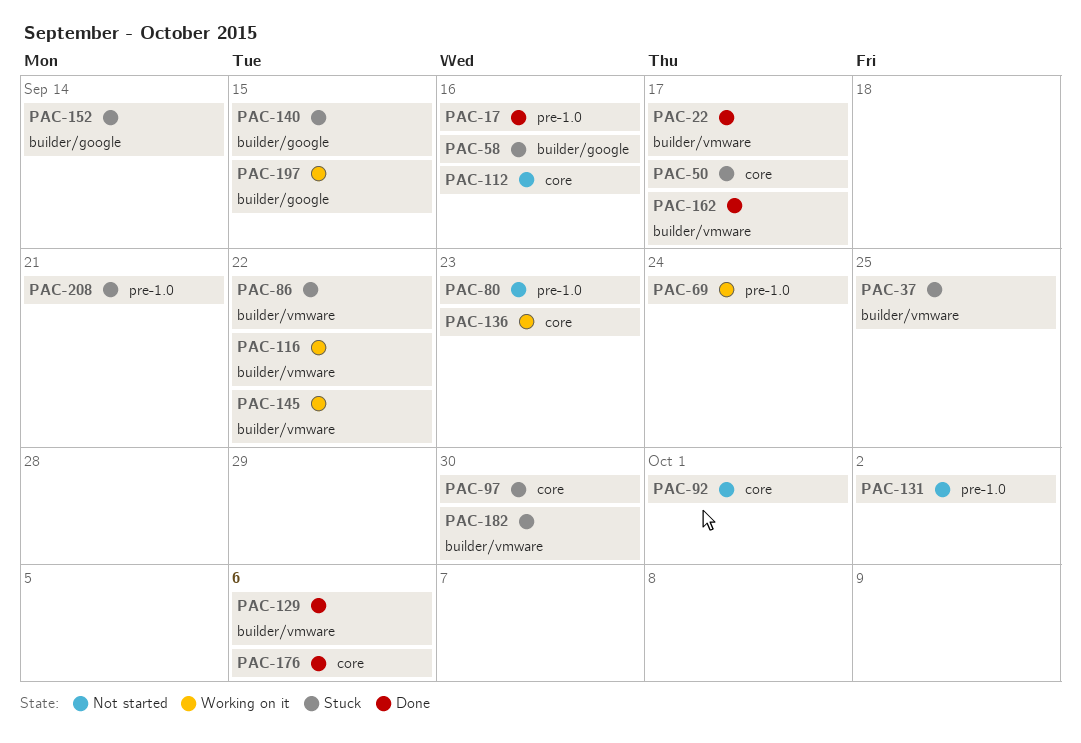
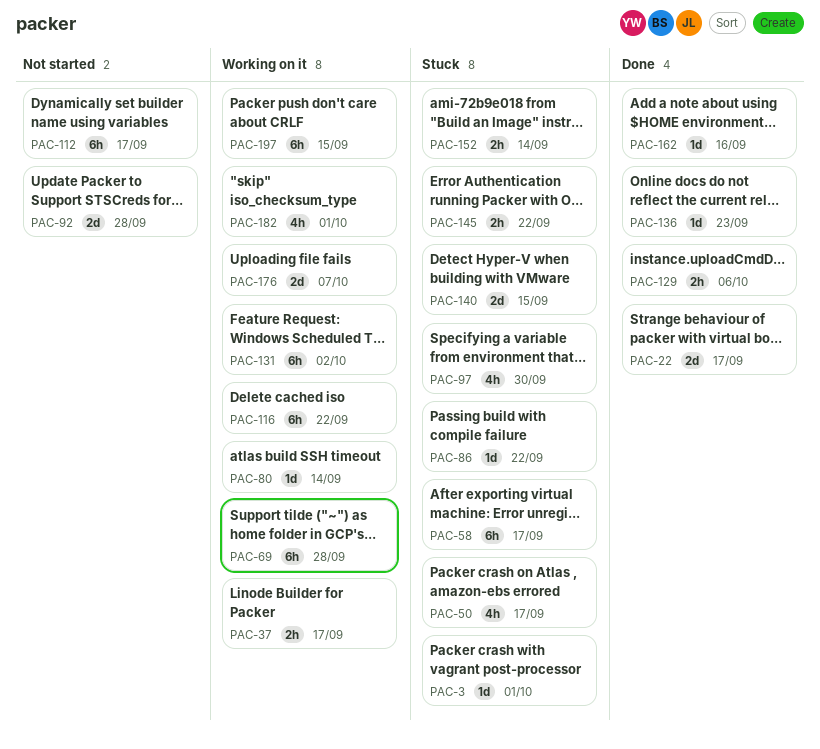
PAC-3: none -> present
PAC-17: present -> none
PAC-37, status: Stuck -> Working on it
PAC-37, due: Sep 25 -> Sep 17
PAC-58, due: Sep 16 -> Sep 17
PAC-69, due: Sep 24 -> Sep 28
PAC-80, status: Not started -> Working on it
PAC-80, due: Sep 23 -> Sep 14
PAC-92, due: Oct 1 -> Sep 28
PAC-112, due: Sep 16 -> Sep 17
PAC-131, status: Not started -> Working on it
PAC-136, status: Working on it -> Done
PAC-145, status: Working on it -> Stuck
PAC-162, due: Sep 17 -> Sep 16
PAC-176, status: Done -> Working on it
PAC-176, due: Oct 6 -> Oct 7
PAC-182, status: Stuck -> Working on it
PAC-182, due: Sep 30 -> Oct 1
PAC-208: present -> none

